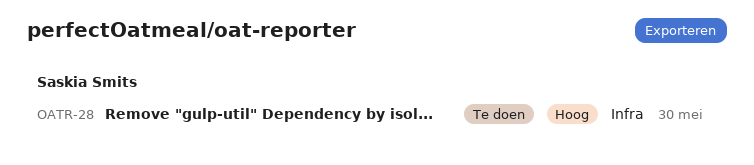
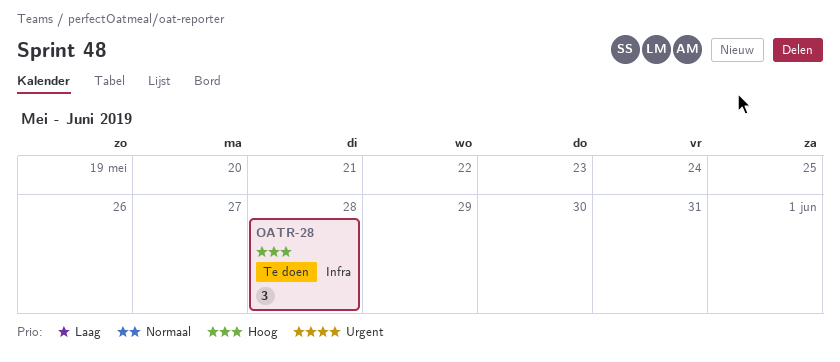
OATR-28, due: May 30 -> May 28

